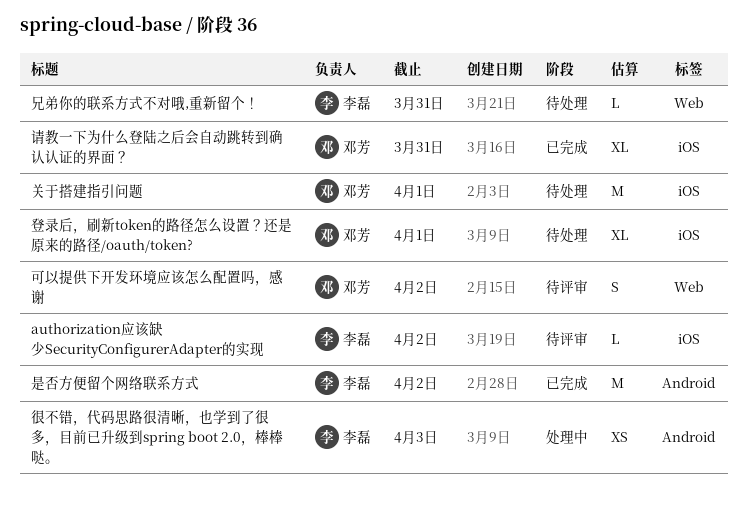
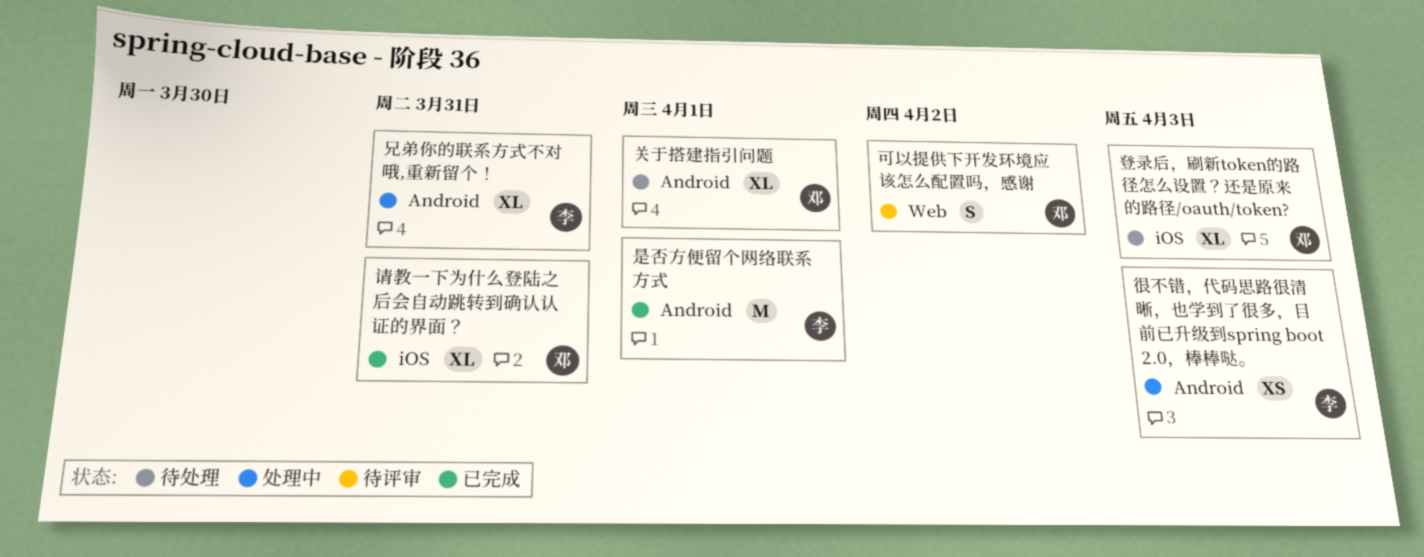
authorization应该缺少SecurityConfigurerAdapter的实现: present -> none
兄弟你的联系方式不对哦,重新留个！, status: 待处理 -> 处理中
兄弟你的联系方式不对哦,重新留个！, label: Web -> Android
兄弟你的联系方式不对哦,重新留个！, estimate: L -> XL
关于搭建指引问题, label: iOS -> Android
关于搭建指引问题, estimate: M -> XL
是否方便留个网络联系方式, due: Apr 2 -> Apr 1
登录后，刷新token的路径怎么设置？还是原来的路径/oauth/token?, due: Apr 1 -> Apr 3

